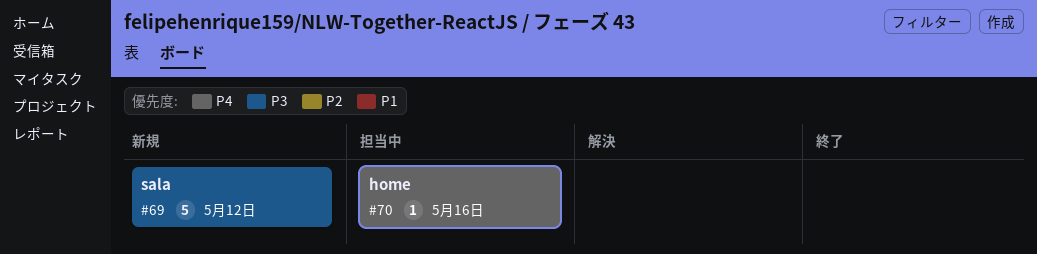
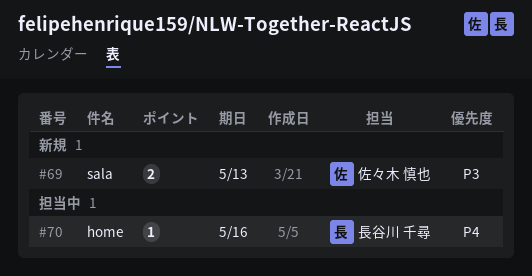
#69, estimate: 5 -> 2
#69, due: May 12 -> May 13

